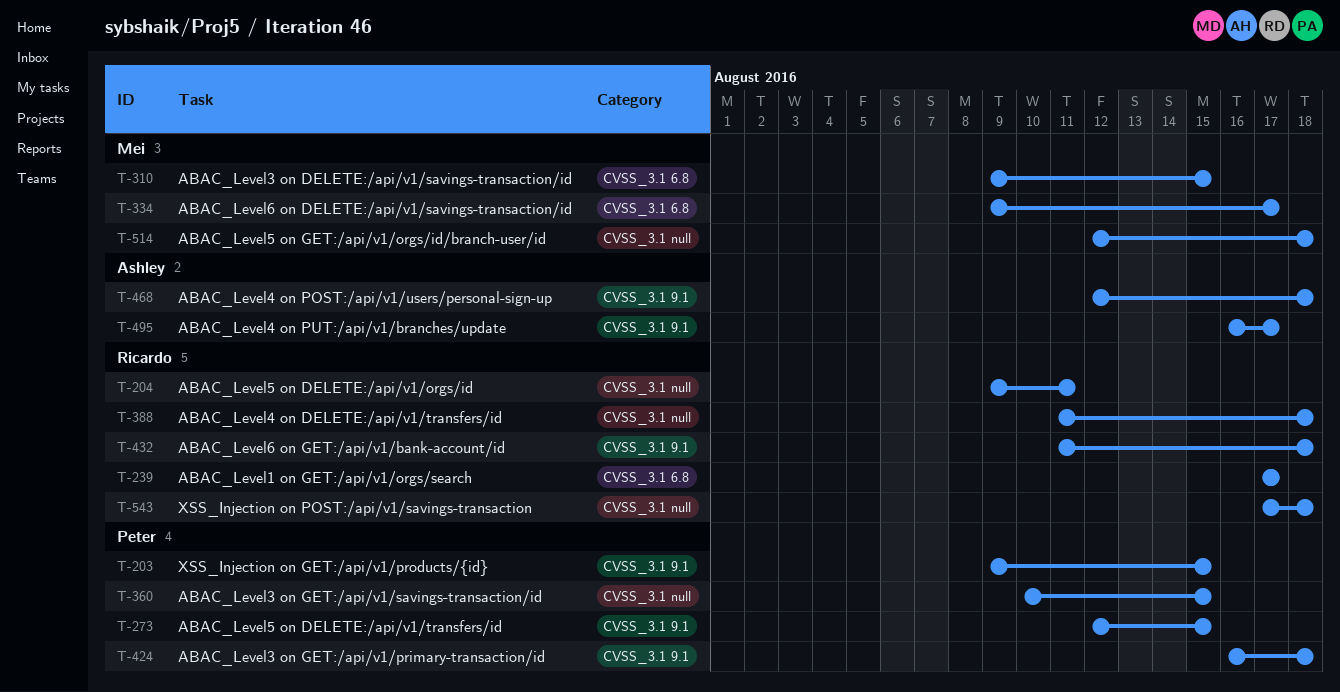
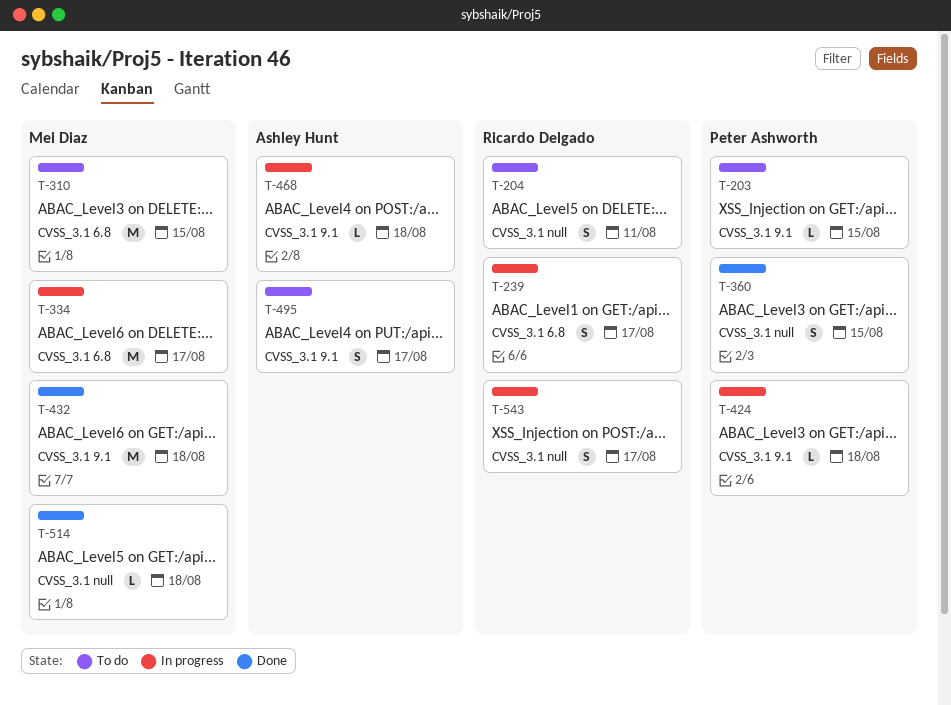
T-273: present -> none
T-388: present -> none
T-432, owner: Ricardo Delgado -> Mei Diaz
T-543, due: Aug 18 -> Aug 17

